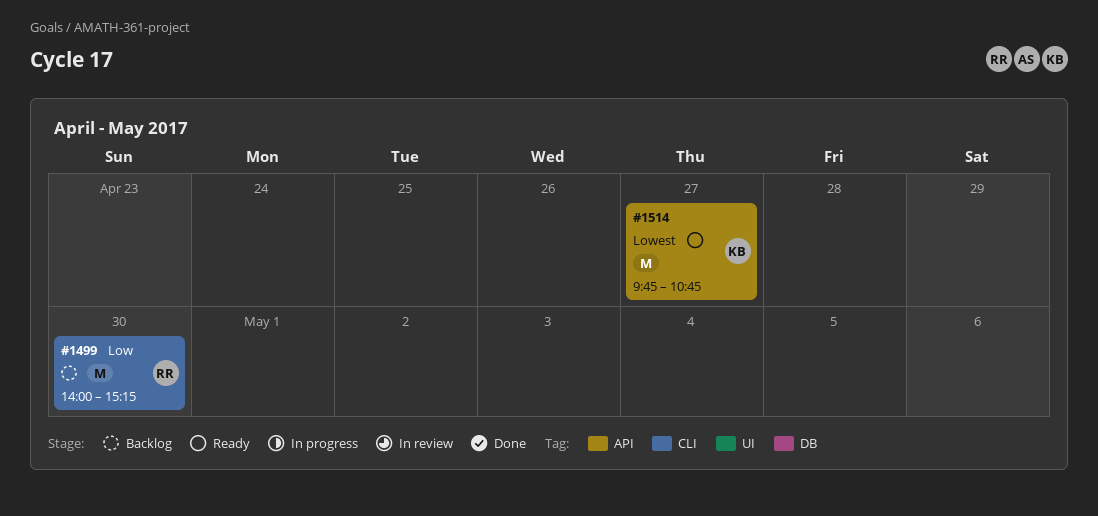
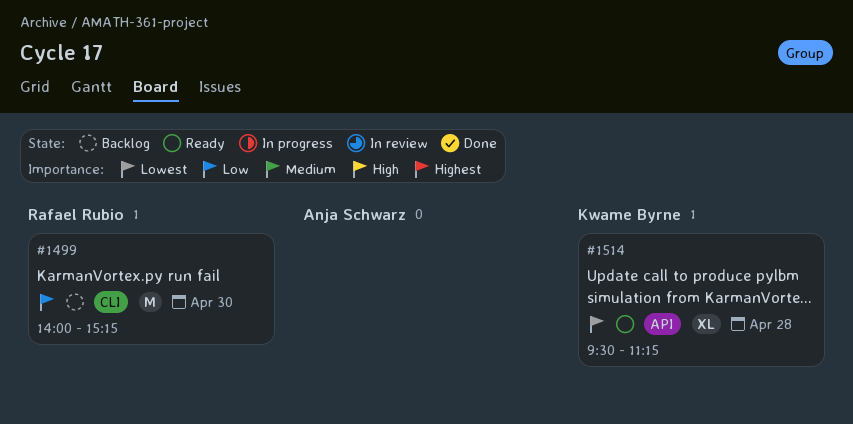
#1514, estimate: M -> XL
#1514, day: Apr 27 -> Apr 28
#1514, begins: 09:45 -> 09:30
#1514, ends: 10:45 -> 11:15

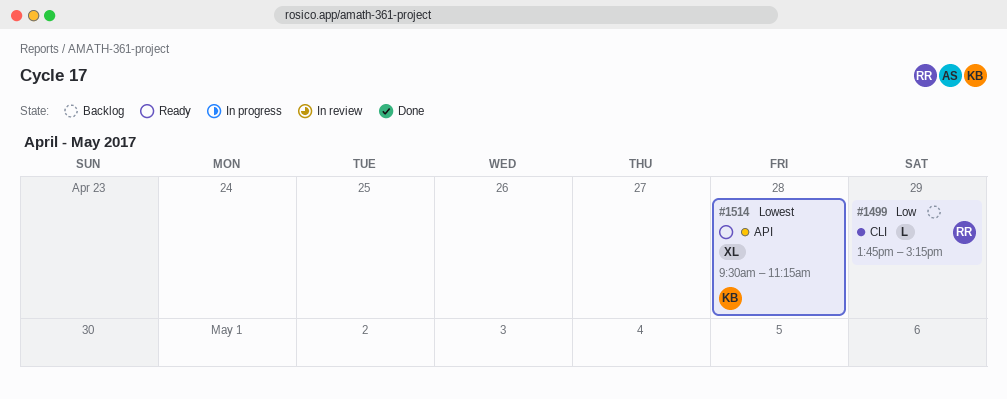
#1499, estimate: M -> L
#1499, day: Apr 30 -> Apr 29
#1499, begins: 14:00 -> 13:45

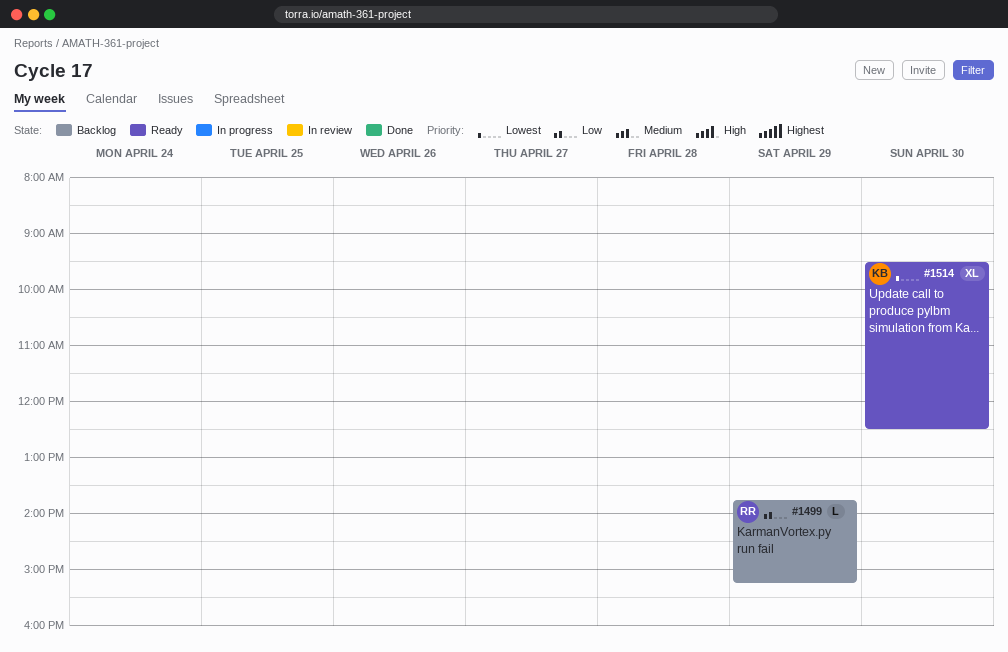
#1514, day: Apr 28 -> Apr 30
#1514, ends: 11:15 -> 12:30

